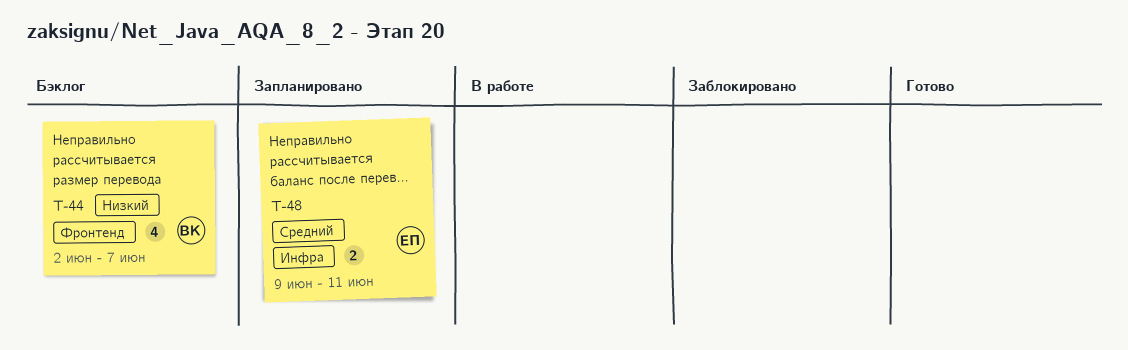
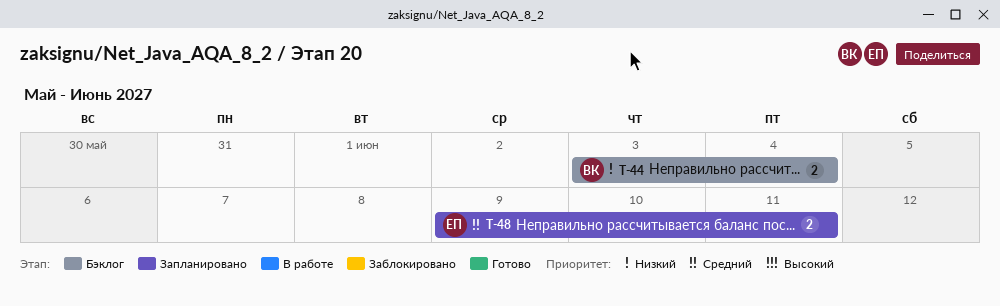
T-44, estimate: 4 -> 2
T-44, start: Jun 2 -> Jun 3
T-44, due: Jun 7 -> Jun 4

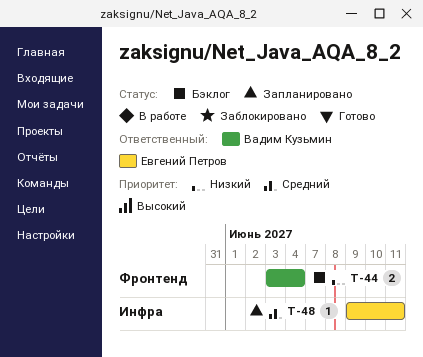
T-48, estimate: 2 -> 1

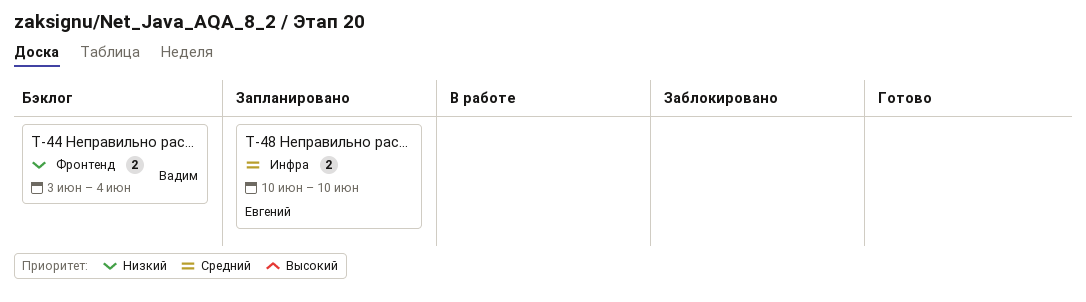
T-48, estimate: 1 -> 2
T-48, start: Jun 9 -> Jun 10
T-48, due: Jun 11 -> Jun 10

